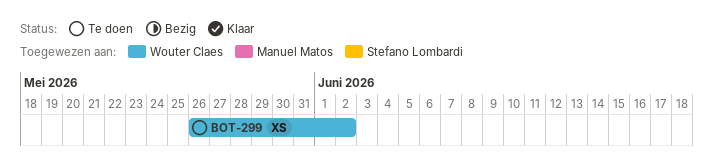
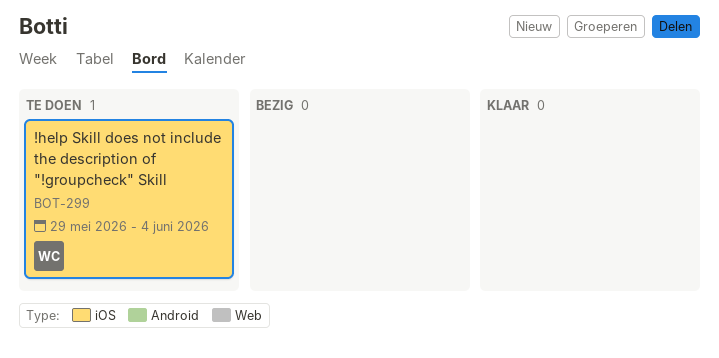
BOT-299, start: May 26 -> May 29
BOT-299, due: Jun 2 -> Jun 4

